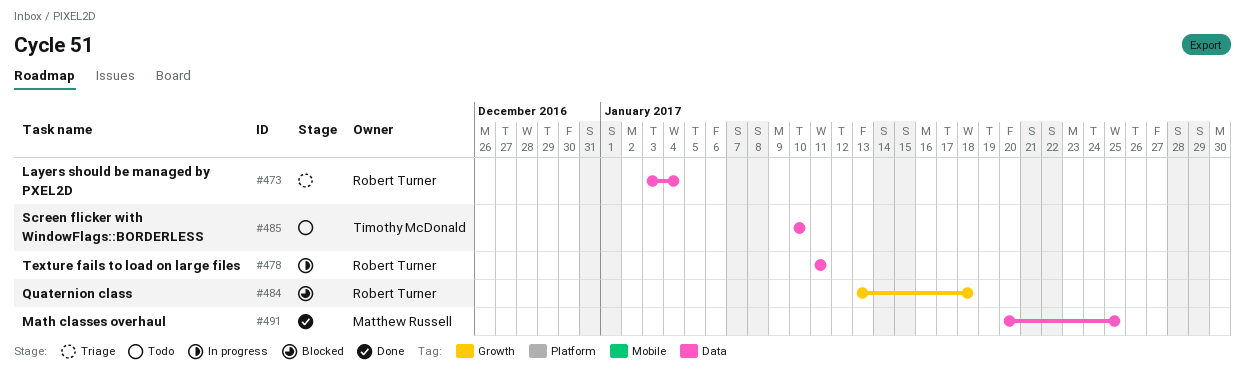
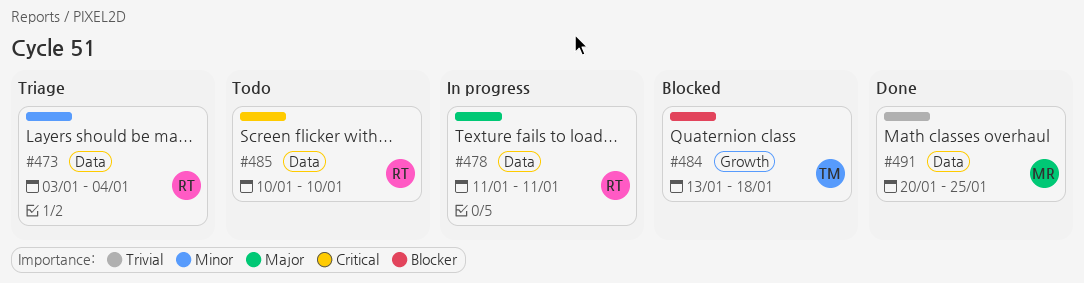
#484, owner: Robert Turner -> Timothy McDonald
#485, owner: Timothy McDonald -> Robert Turner

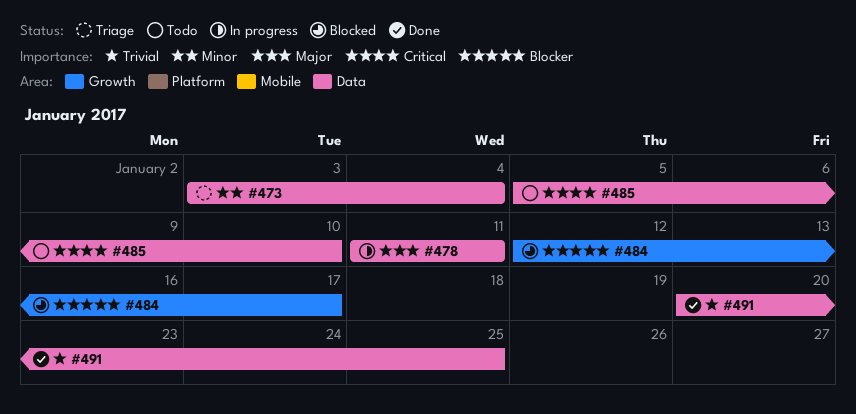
#484, start: Jan 13 -> Jan 12
#484, due: Jan 18 -> Jan 17
#485, start: Jan 10 -> Jan 5

